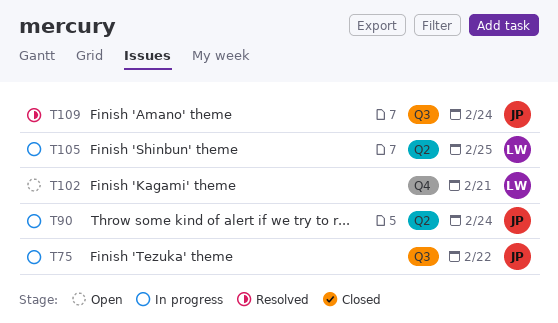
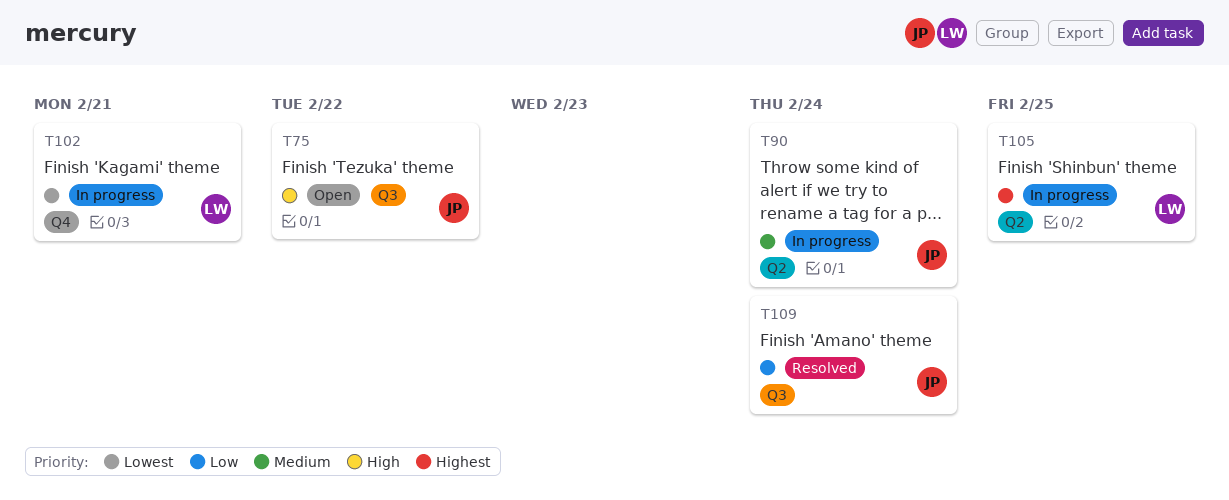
T75, status: In progress -> Open
T102, status: Open -> In progress

